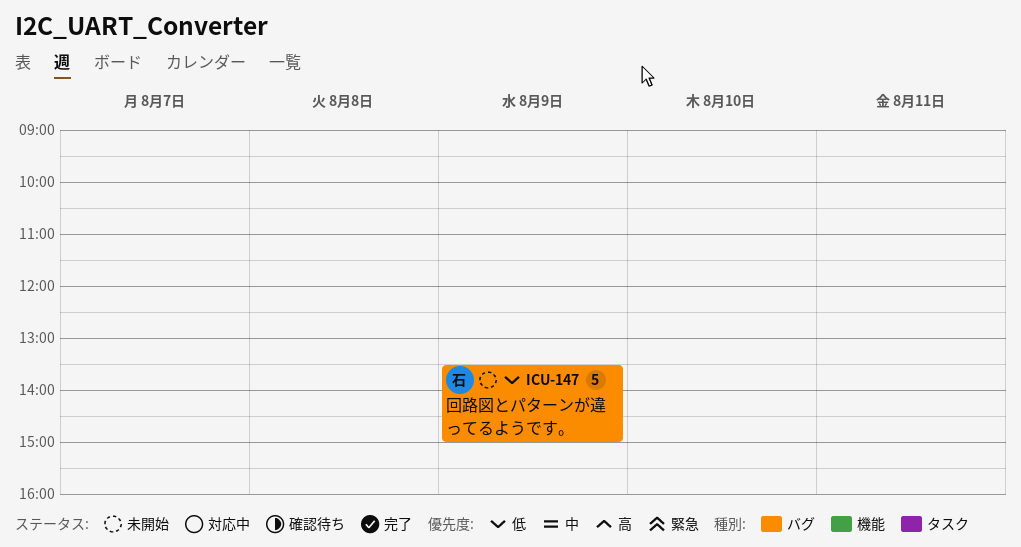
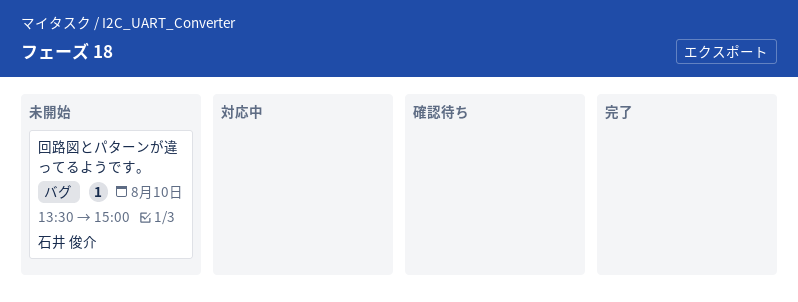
回路図とパターンが違ってるようです。, estimate: 5 -> 1
回路図とパターンが違ってるようです。, day: Aug 9 -> Aug 10

